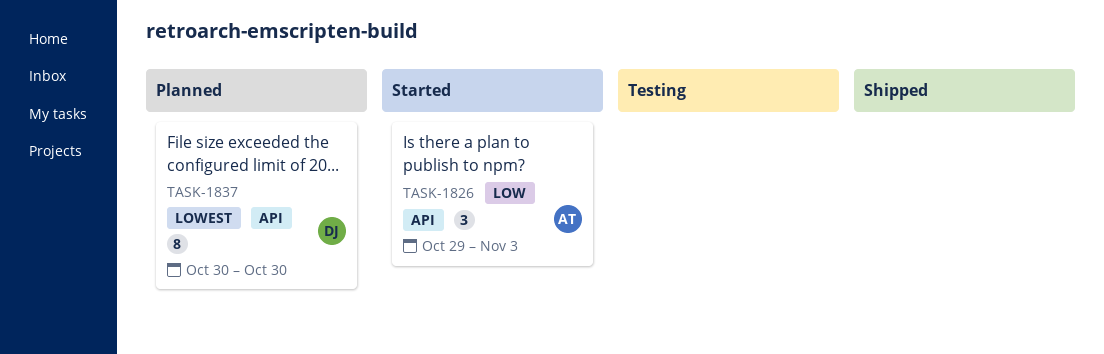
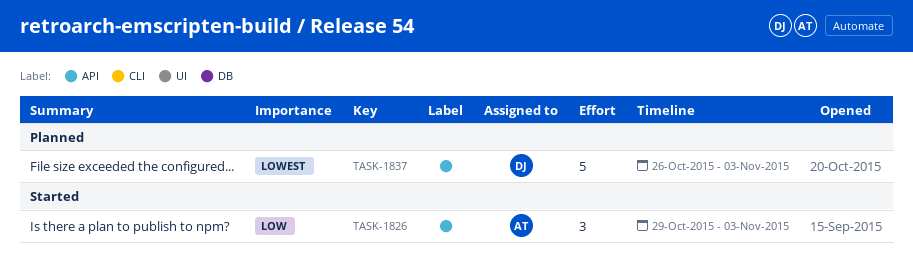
TASK-1837, estimate: 8 -> 5
TASK-1837, start: Oct 30 -> Oct 26
TASK-1837, due: Oct 30 -> Nov 3

